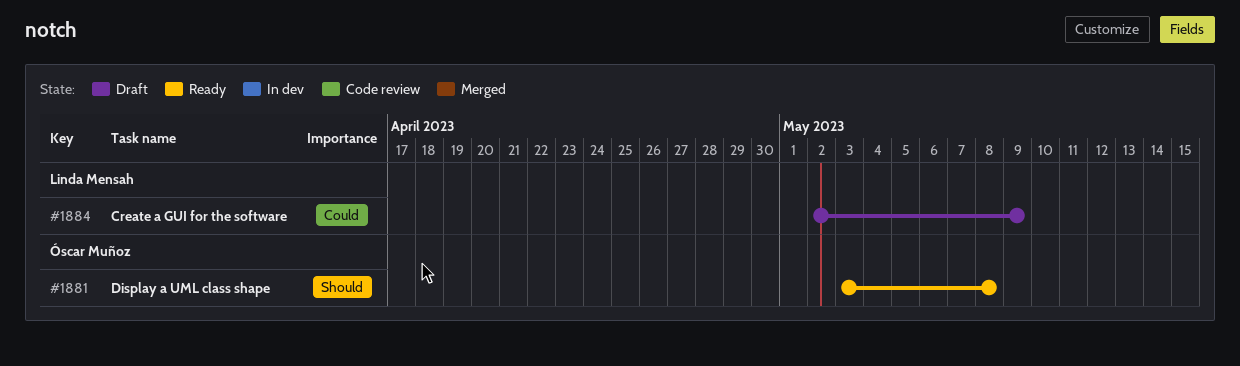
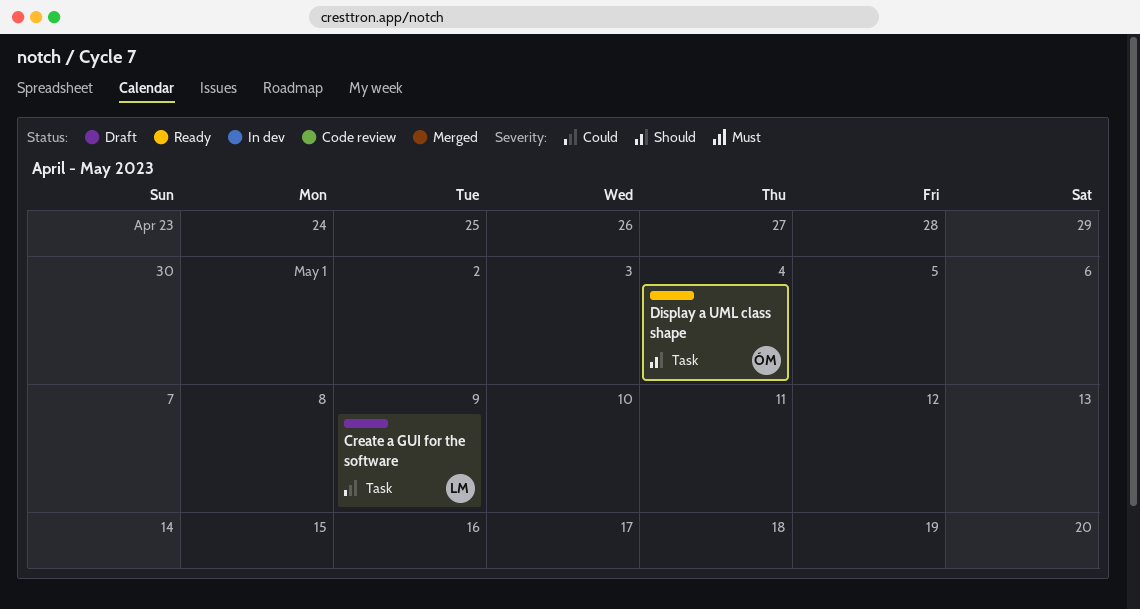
Display a UML class shape, due: May 8 -> May 4

